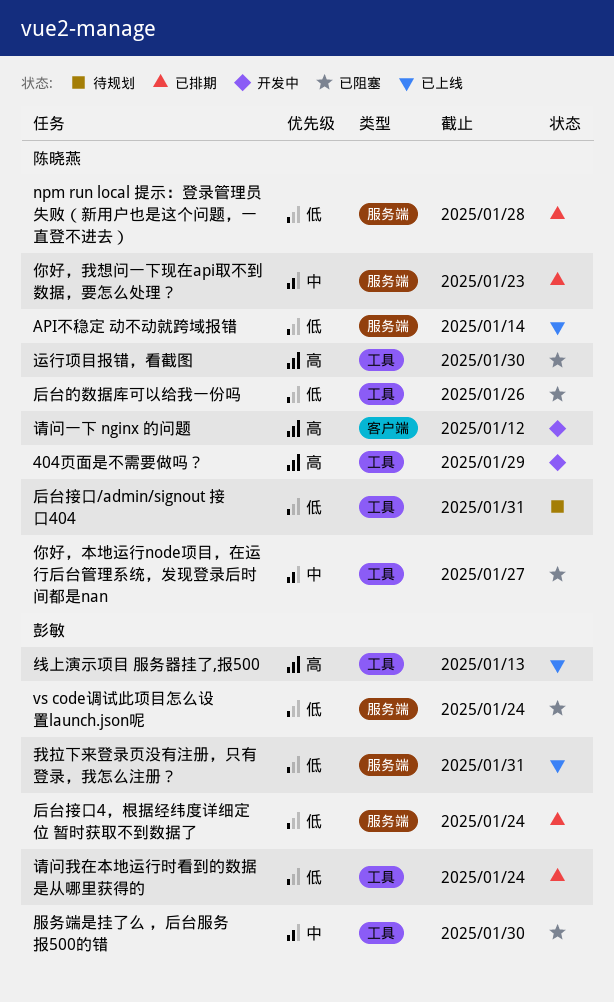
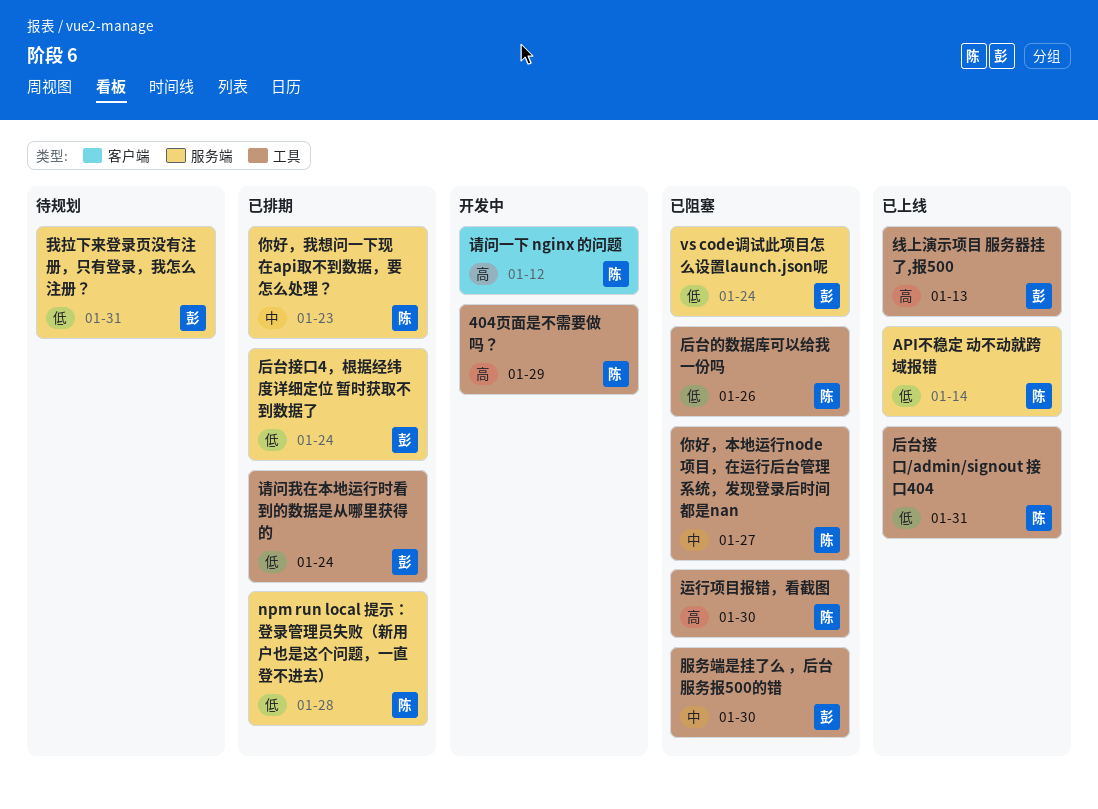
后台接口/admin/signout 接口404, status: 待规划 -> 已上线
我拉下来登录页没有注册，只有登录，我怎么注册？, status: 已上线 -> 待规划

